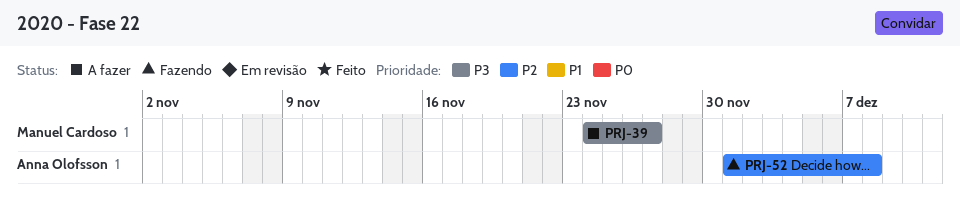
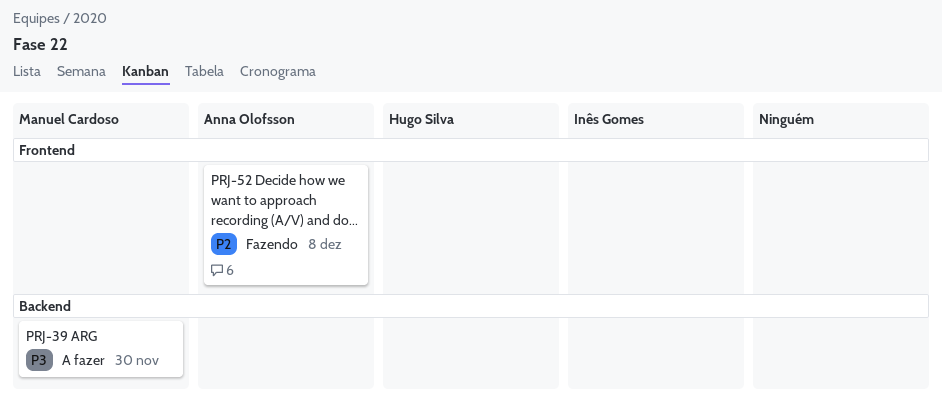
PRJ-39, due: Nov 27 -> Nov 30

